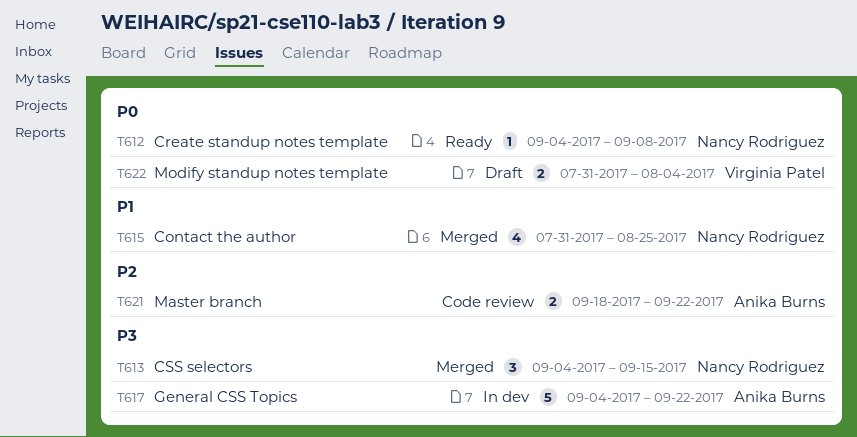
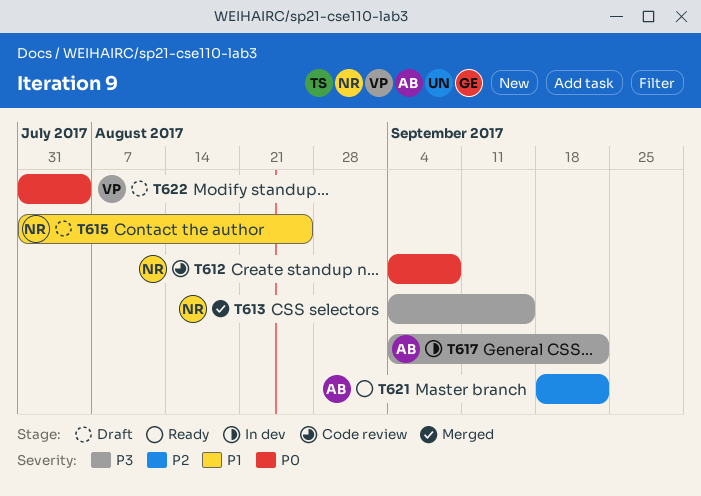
T612, status: Ready -> Code review
T615, status: Merged -> Draft
T621, status: Code review -> Ready

